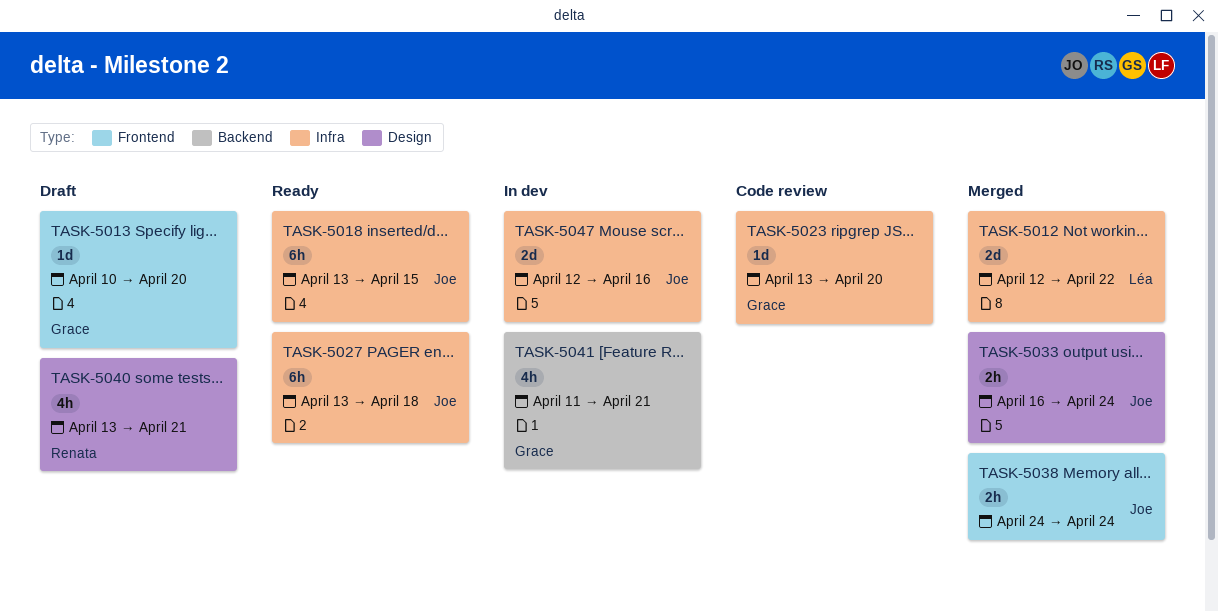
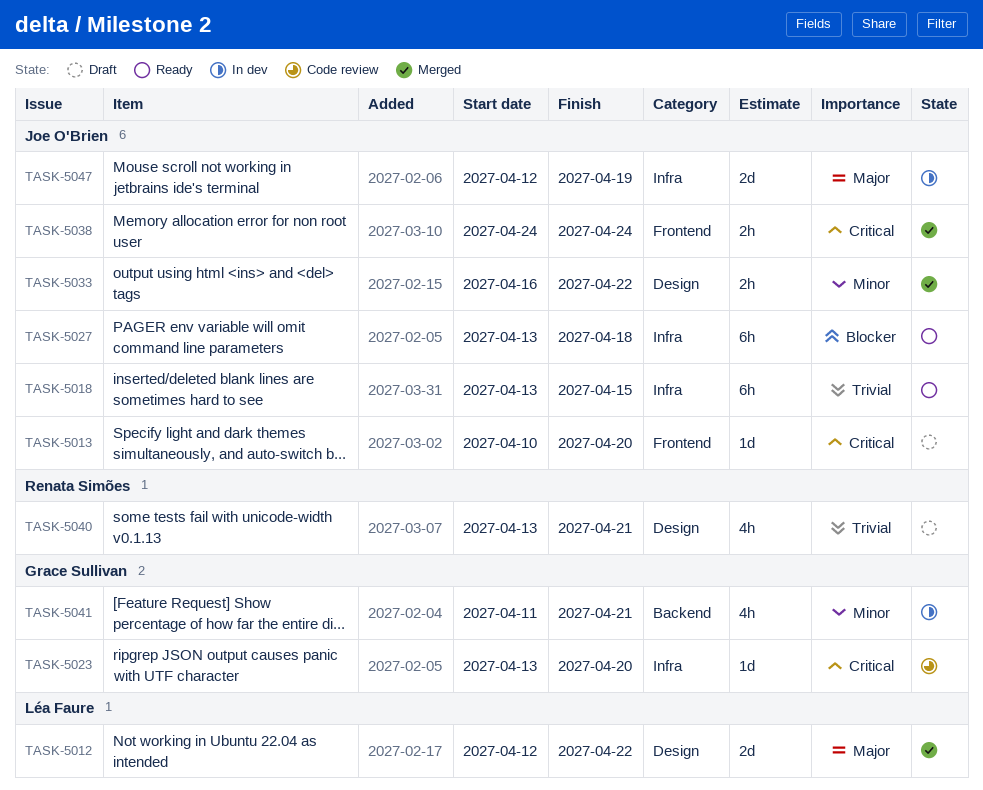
TASK-5012, label: Infra -> Design
TASK-5013, owner: Grace Sullivan -> Joe O'Brien
TASK-5033, due: Apr 24 -> Apr 22
TASK-5047, due: Apr 16 -> Apr 19

